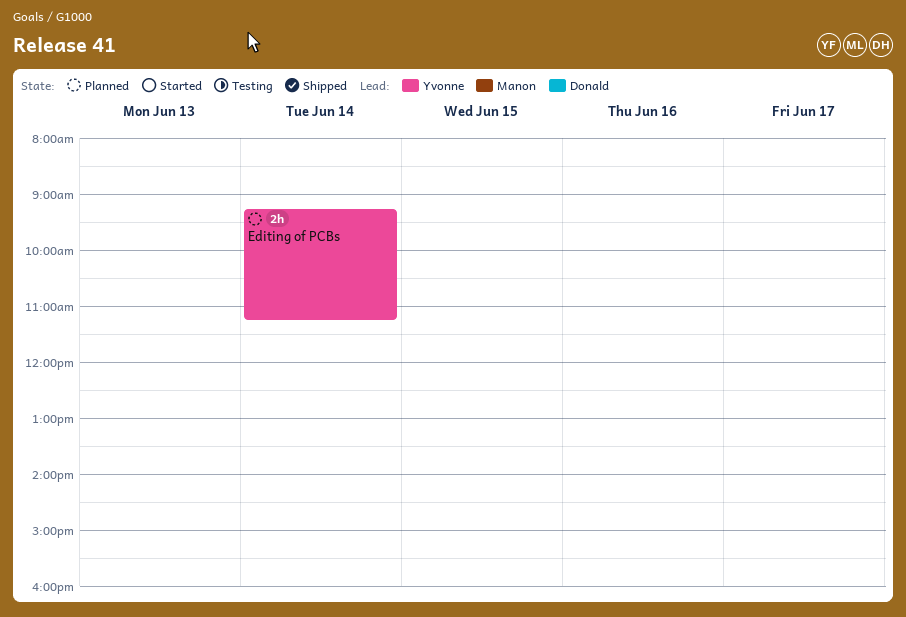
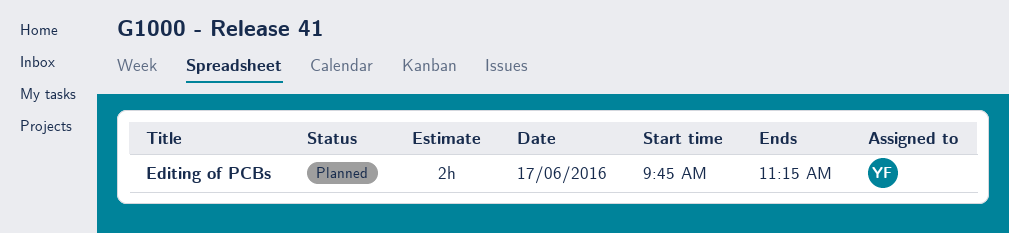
Editing of PCBs, day: Jun 14 -> Jun 17
Editing of PCBs, begins: 09:15 -> 09:45

